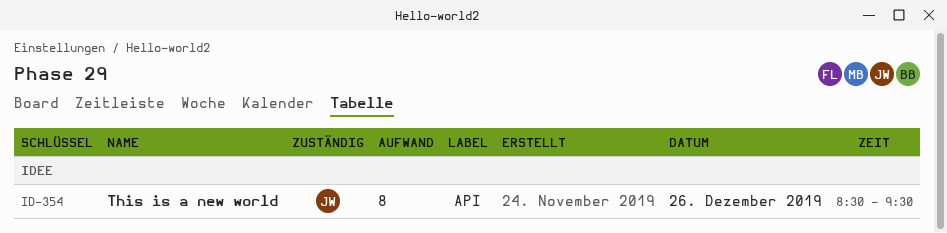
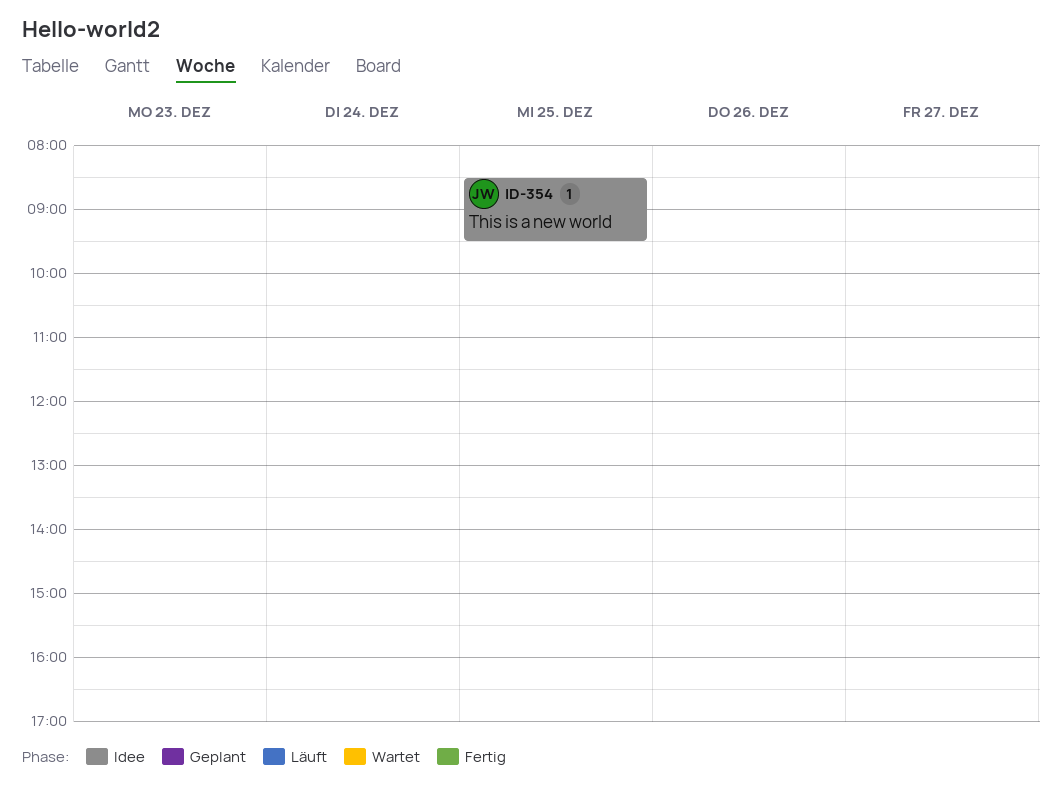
ID-354, estimate: 8 -> 1
ID-354, day: Dec 26 -> Dec 25

